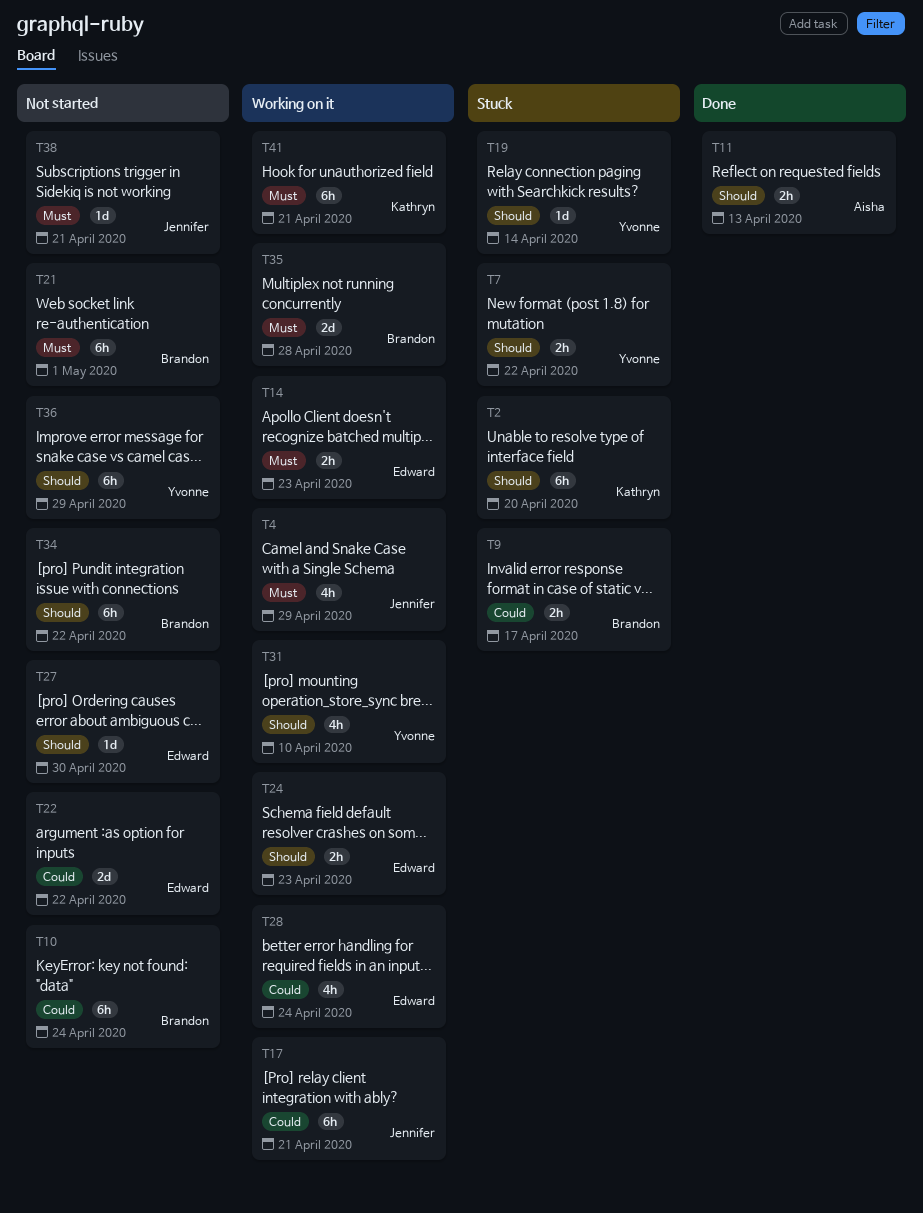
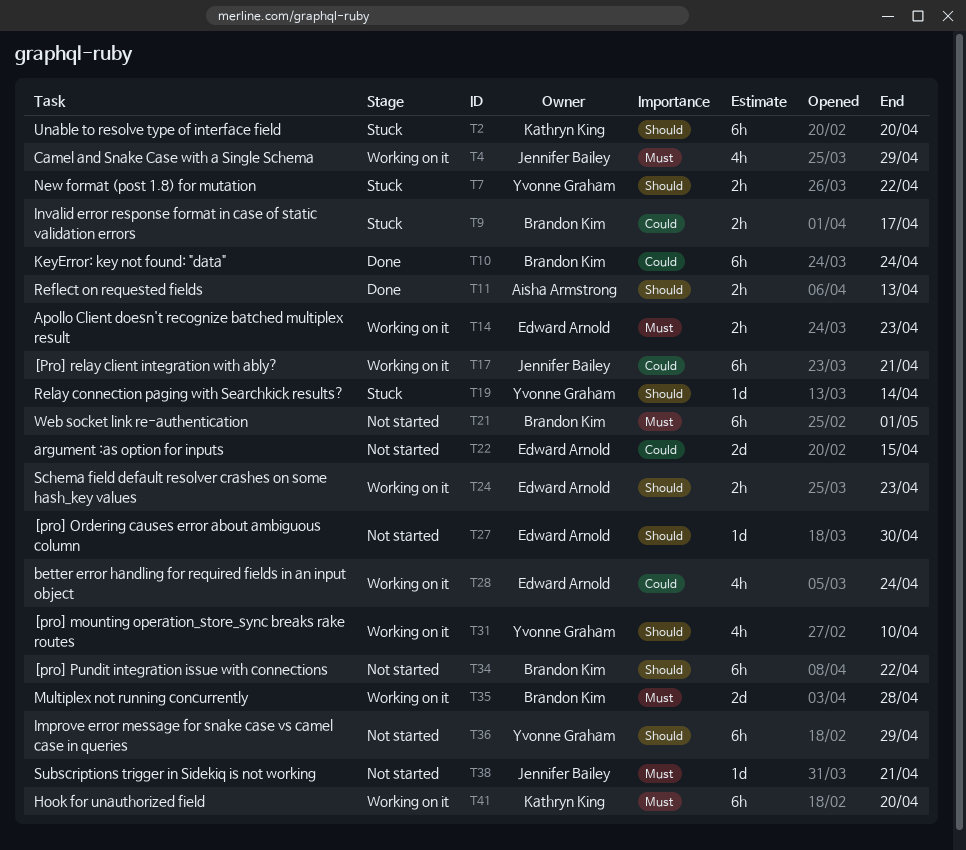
T10, status: Not started -> Done
T22, due: Apr 22 -> Apr 15
T41, due: Apr 21 -> Apr 20

